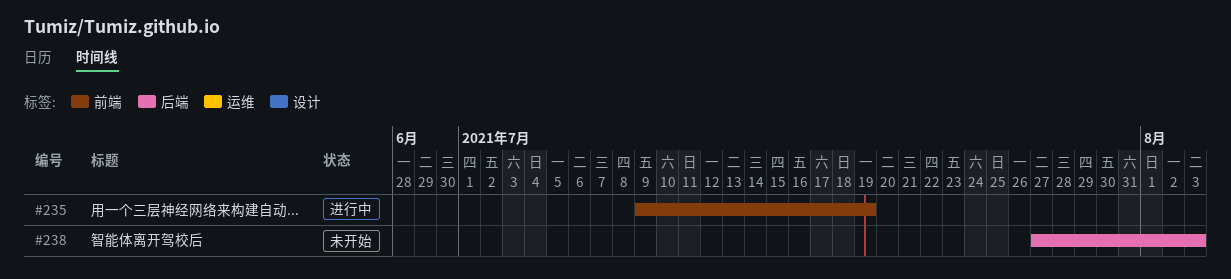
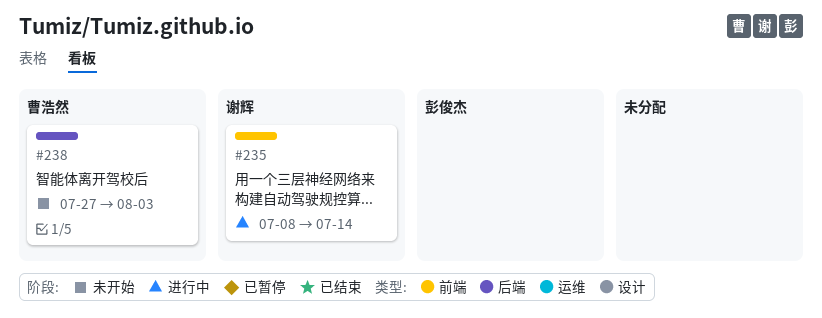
#235, start: Jul 9 -> Jul 8
#235, due: Jul 19 -> Jul 14

